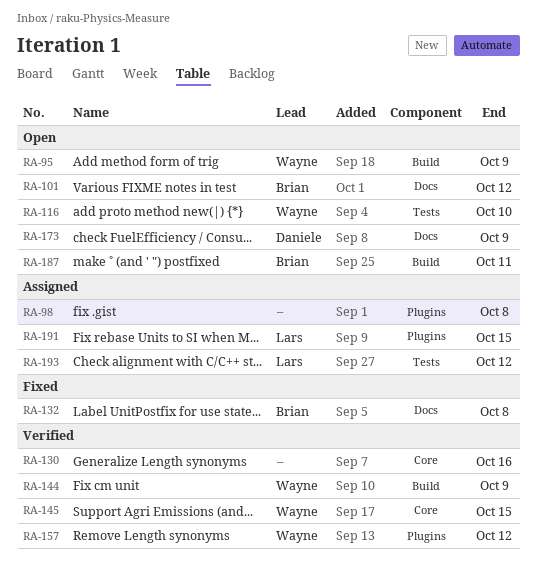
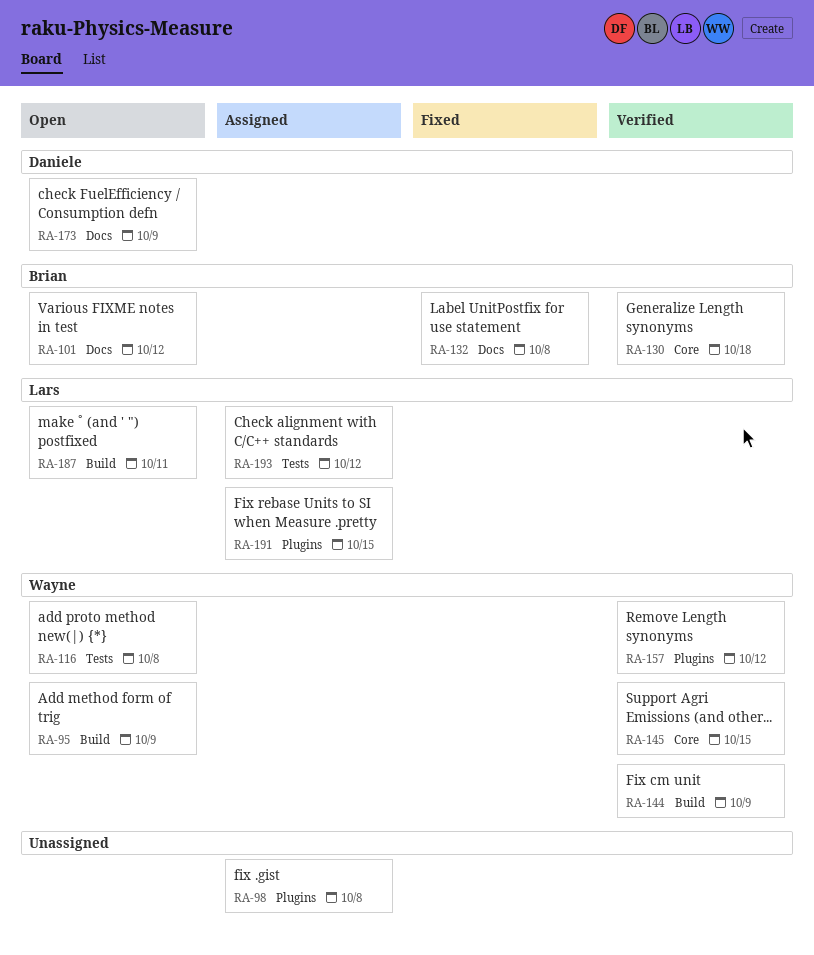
RA-116, due: Oct 10 -> Oct 8
RA-130, owner: none -> Brian
RA-130, due: Oct 16 -> Oct 18
RA-187, owner: Brian -> Lars

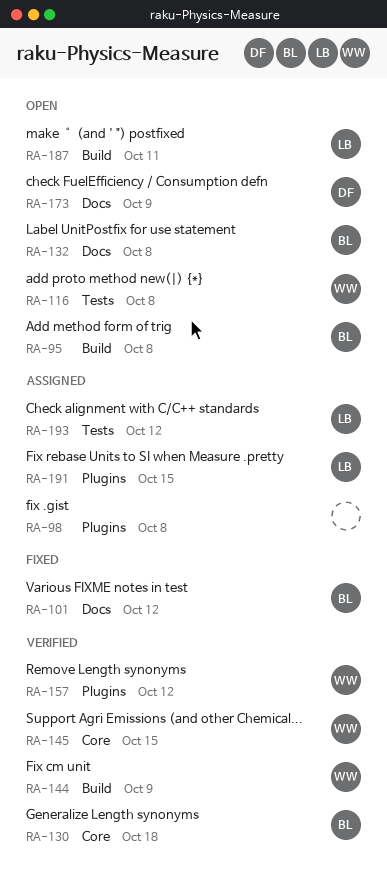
RA-95, owner: Wayne -> Brian
RA-95, due: Oct 9 -> Oct 8
RA-101, status: Open -> Fixed
RA-132, status: Fixed -> Open

